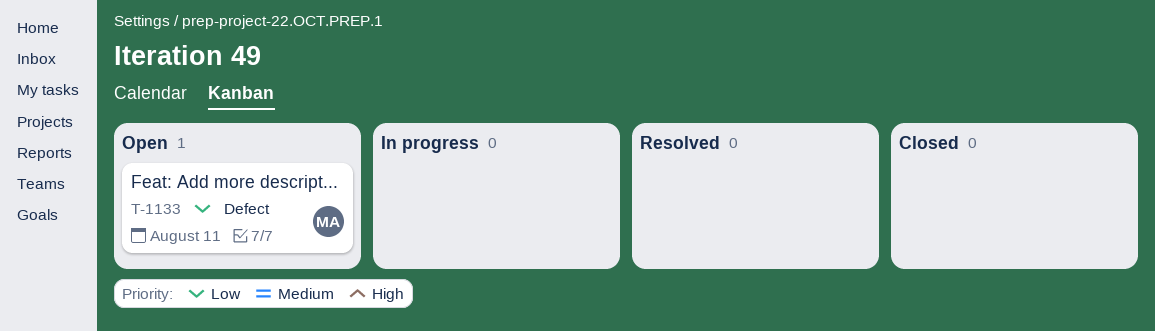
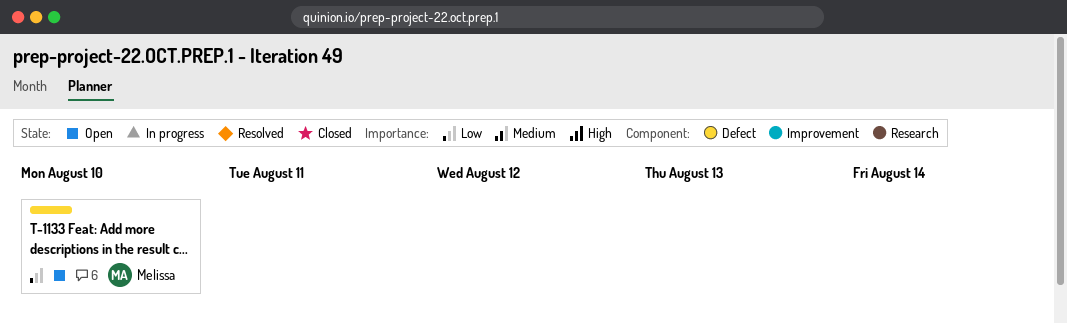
T-1133, due: Aug 11 -> Aug 10

